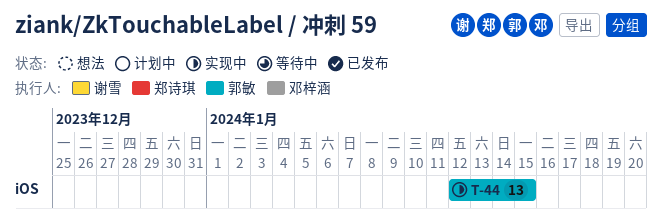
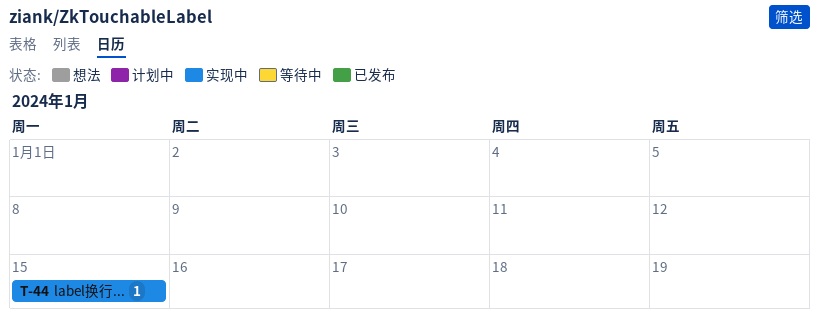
T-44, estimate: 13 -> 1
T-44, start: Jan 12 -> Jan 15

